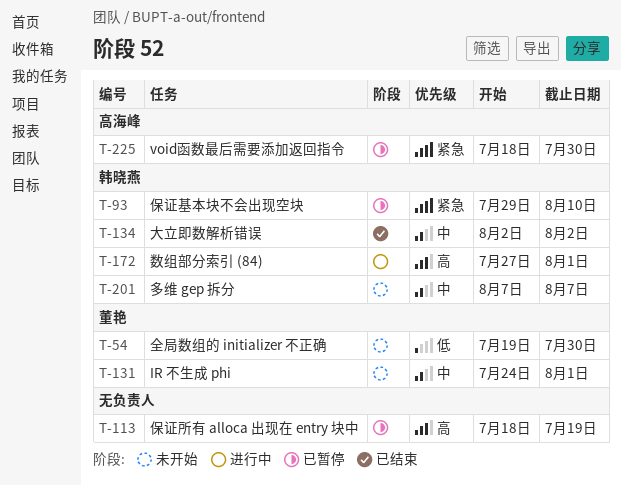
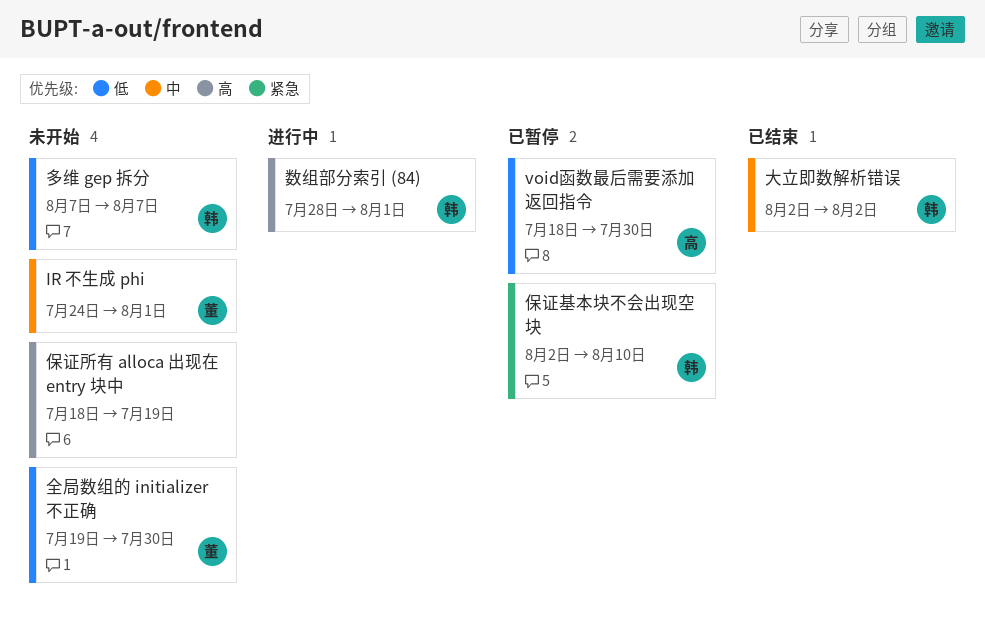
void函数最后需要添加返回指令, priority: 紧急 -> 低
保证基本块不会出现空块, start: Jul 29 -> Aug 2
保证所有 alloca 出现在 entry 块中, status: 已暂停 -> 未开始
多维 gep 拆分, priority: 中 -> 低
数组部分索引 (84), start: Jul 27 -> Jul 28

